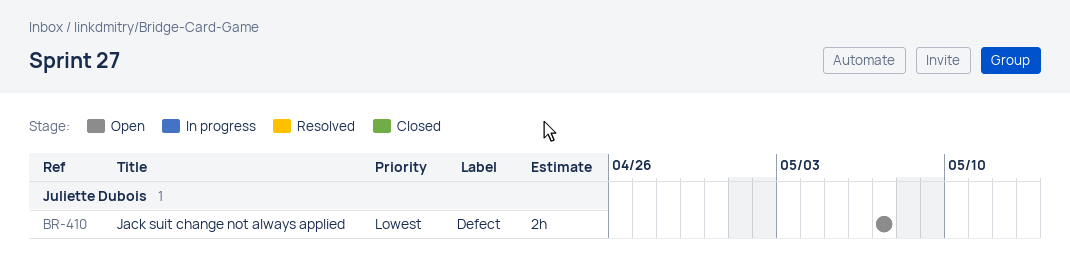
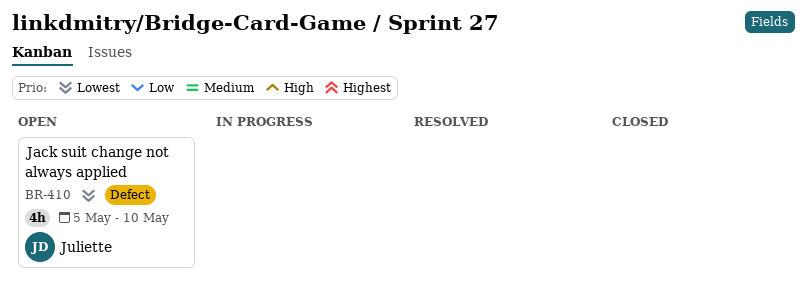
BR-410, estimate: 2h -> 4h
BR-410, start: May 7 -> May 5
BR-410, due: May 7 -> May 10

